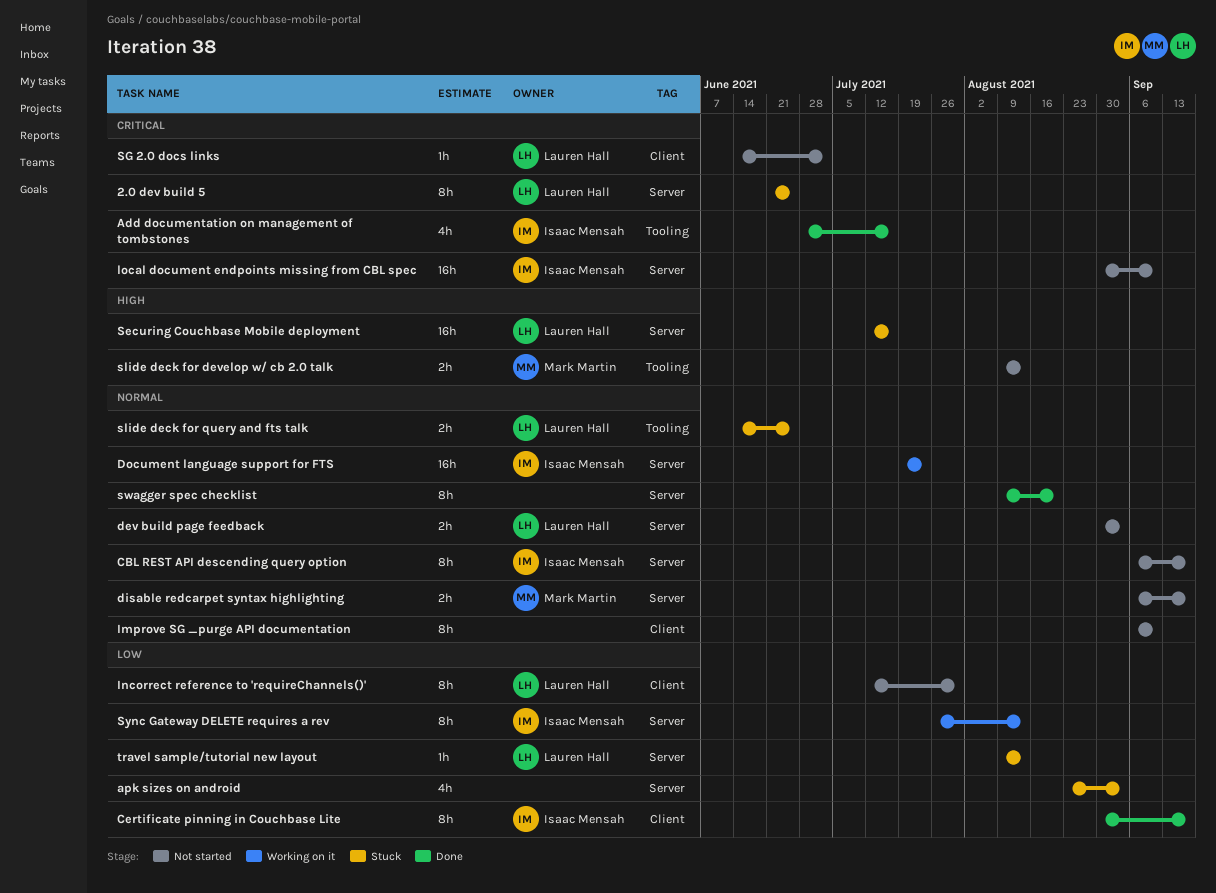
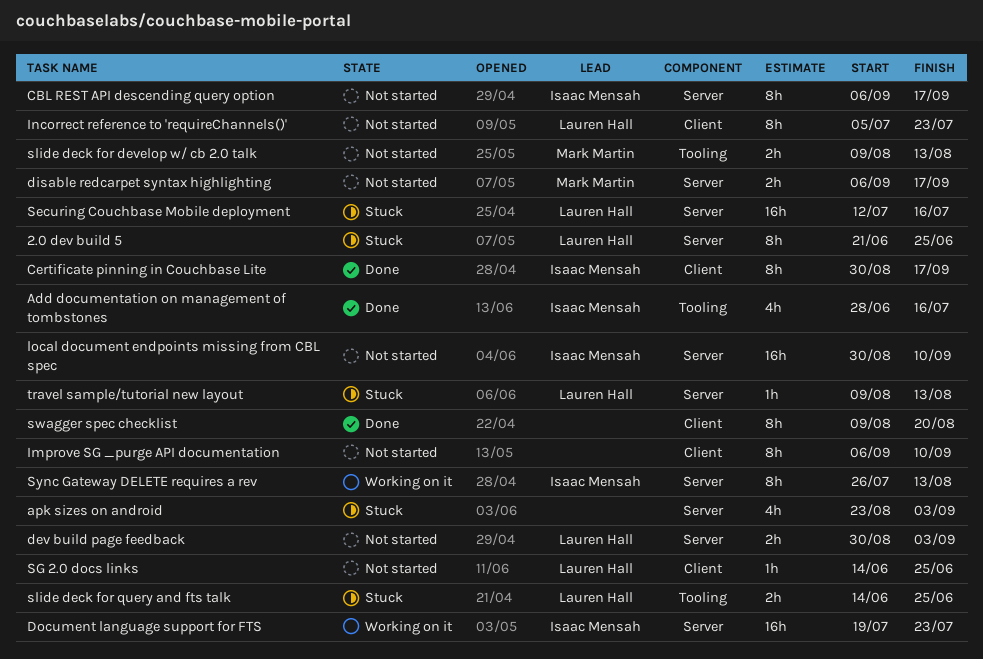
Incorrect reference to 'requireChannels()', start: Jul 12 -> Jul 5
Incorrect reference to 'requireChannels()', due: Jul 30 -> Jul 23
SG 2.0 docs links, due: Jul 2 -> Jun 25
swagger spec checklist, label: Server -> Client

